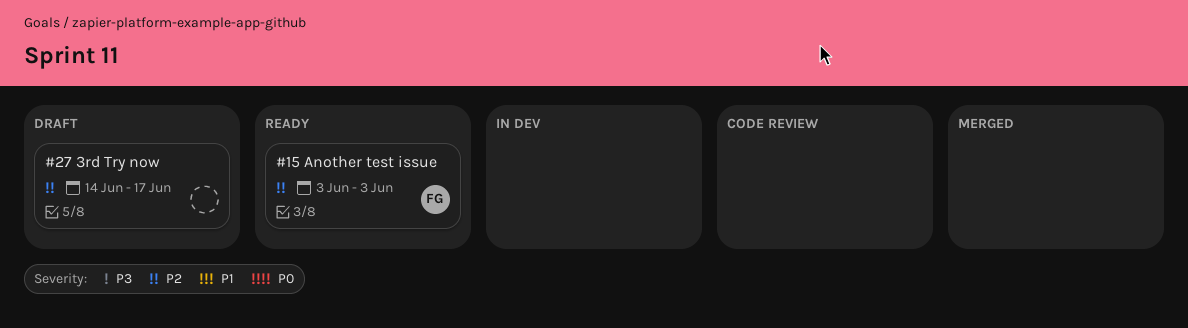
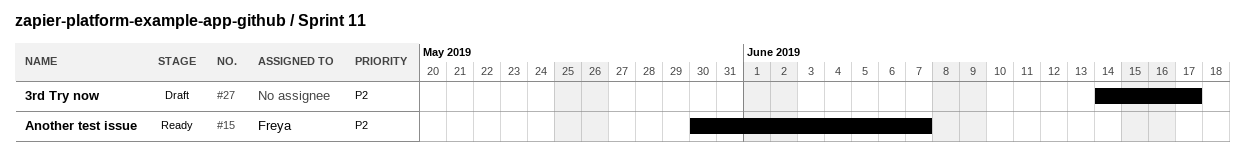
#15, start: Jun 3 -> May 30
#15, due: Jun 3 -> Jun 7

